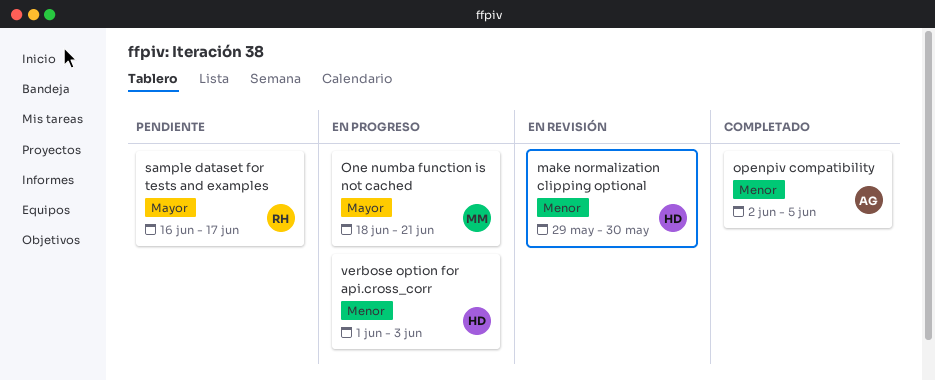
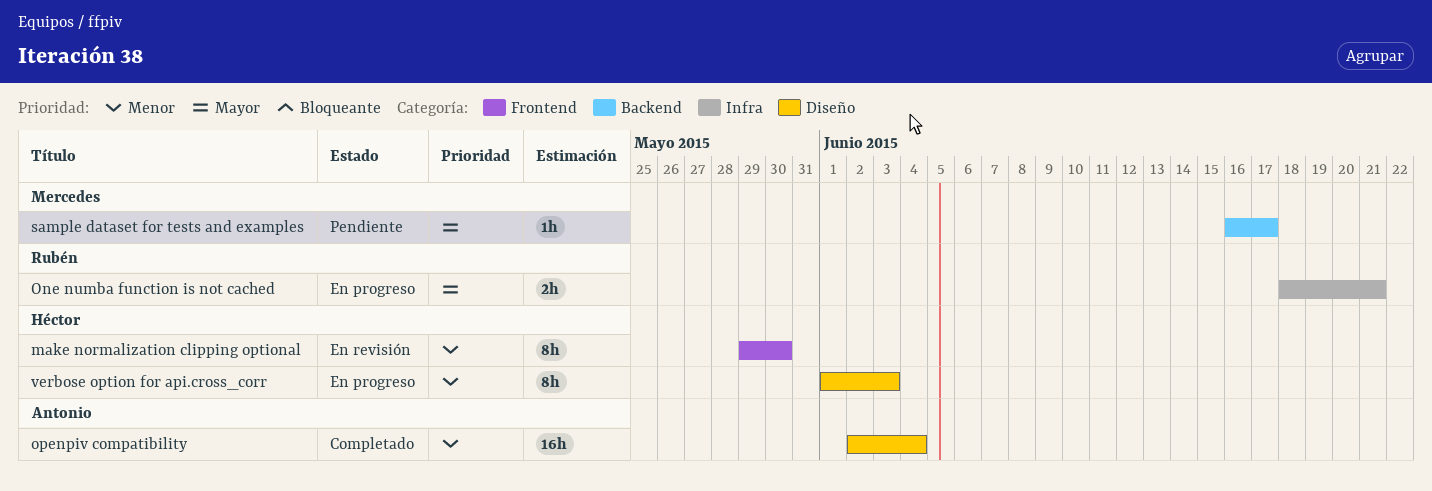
One numba function is not cached, owner: Mercedes -> Rubén
openpiv compatibility, due: Jun 5 -> Jun 4
sample dataset for tests and examples, owner: Rubén -> Mercedes

